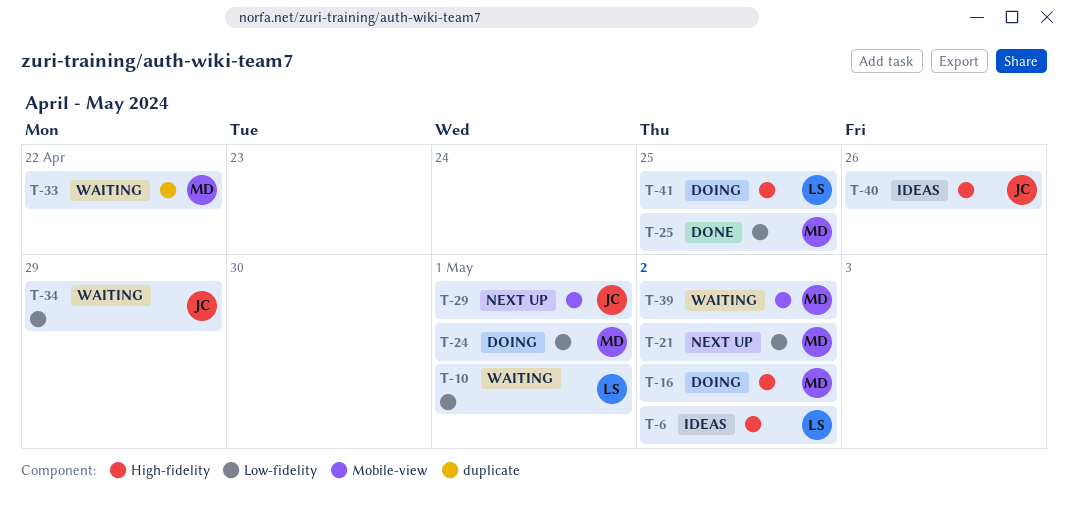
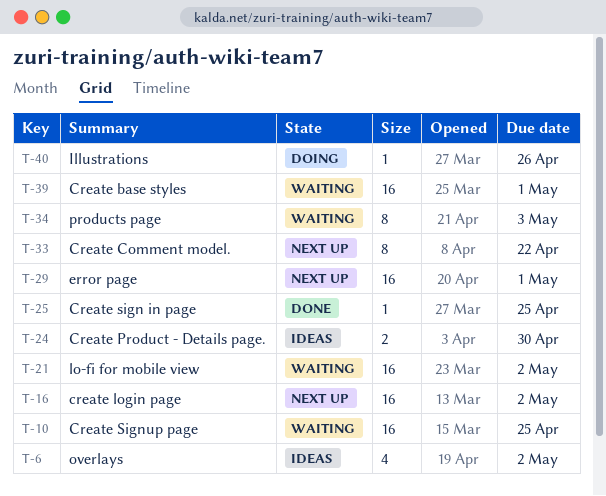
T-10, due: May 1 -> Apr 25
T-16, status: Doing -> Next up
T-21, status: Next up -> Waiting
T-24, status: Doing -> Ideas
T-24, due: May 1 -> Apr 30
T-33, status: Waiting -> Next up
T-34, due: Apr 29 -> May 3
T-39, due: May 2 -> May 1
T-40, status: Ideas -> Doing
T-41: present -> none

